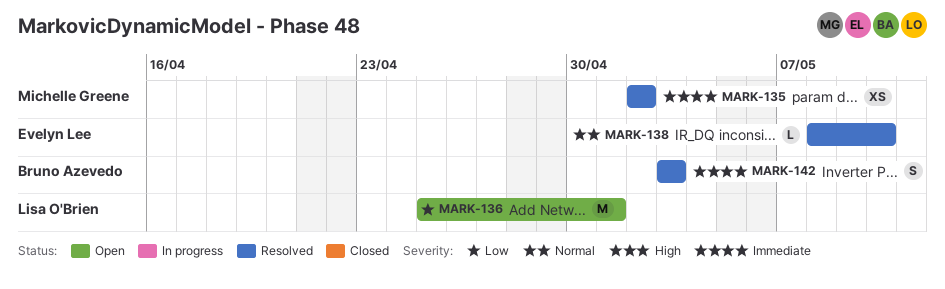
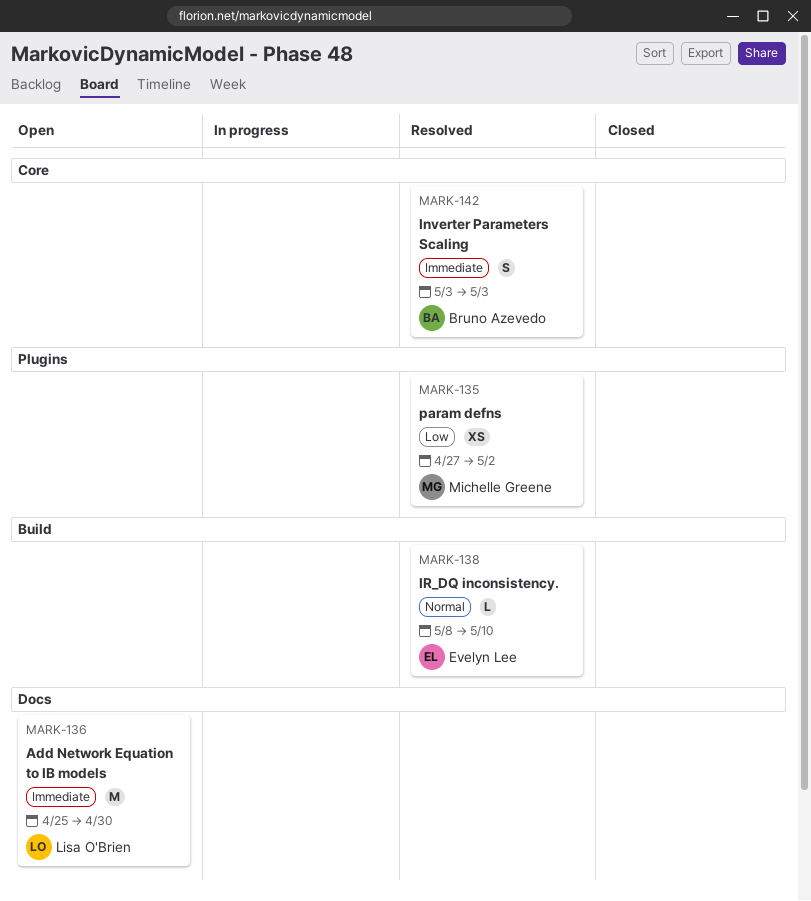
MARK-135, priority: Immediate -> Low
MARK-135, start: May 2 -> Apr 27
MARK-136, priority: Low -> Immediate
MARK-136, due: May 1 -> Apr 30

